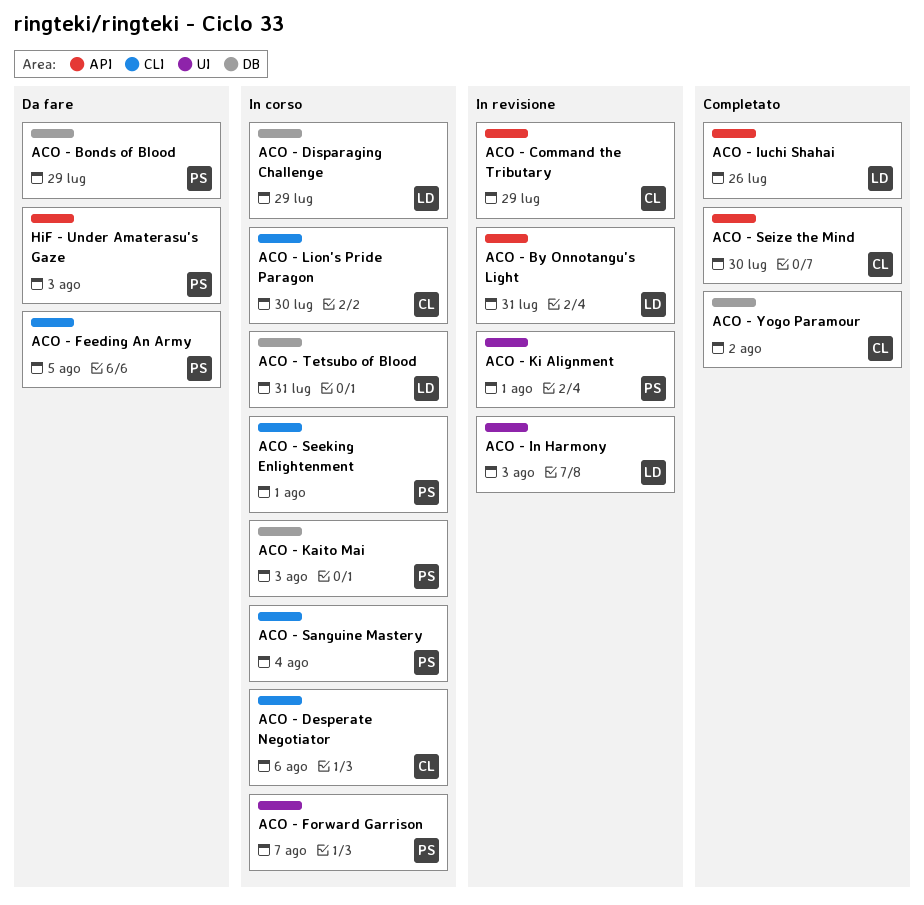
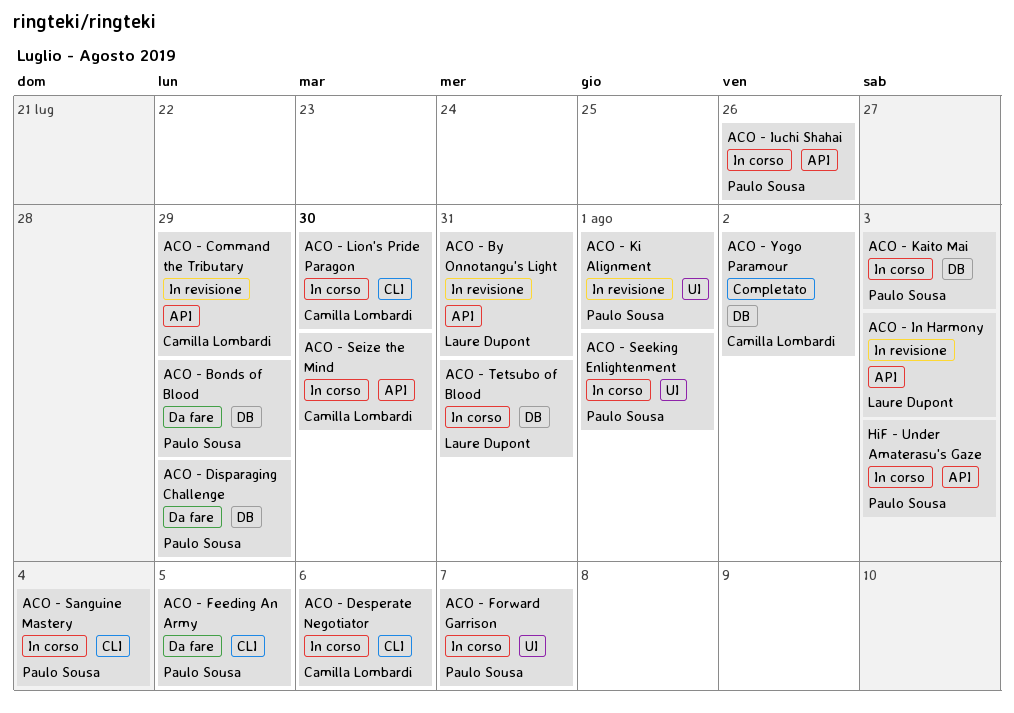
ACO - Disparaging Challenge, status: In corso -> Da fare
ACO - Disparaging Challenge, owner: Laure Dupont -> Paulo Sousa
ACO - In Harmony, label: UI -> API
ACO - Iuchi Shahai, status: Completato -> In corso
ACO - Iuchi Shahai, owner: Laure Dupont -> Paulo Sousa
ACO - Seeking Enlightenment, label: CLI -> UI
ACO - Seize the Mind, status: Completato -> In corso
HiF - Under Amaterasu's Gaze, status: Da fare -> In corso

